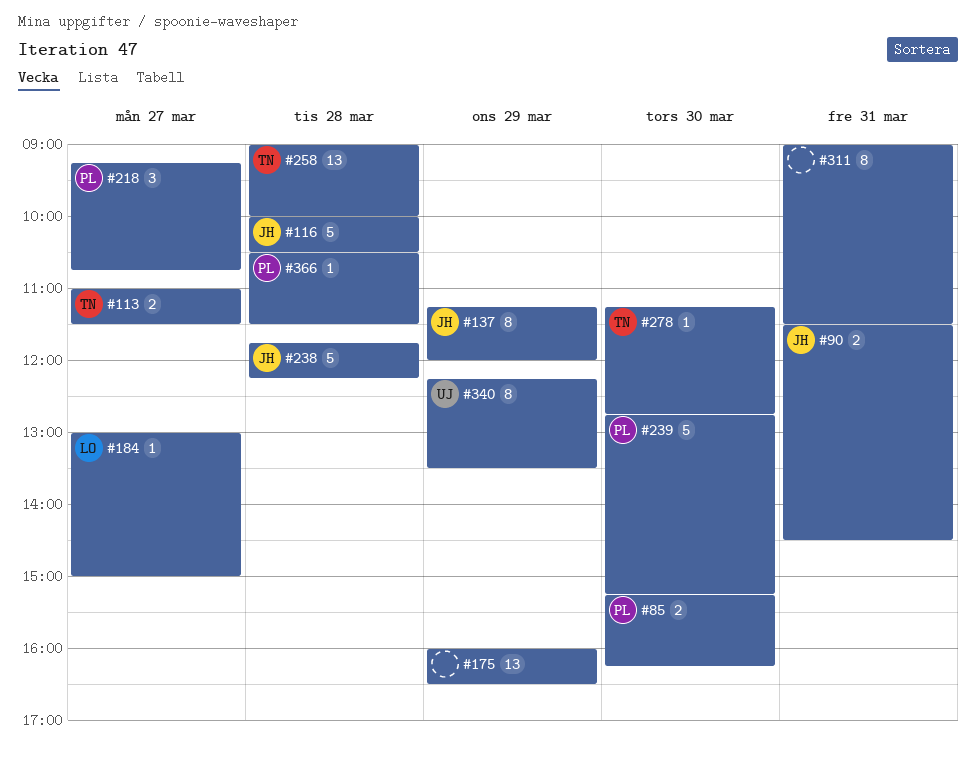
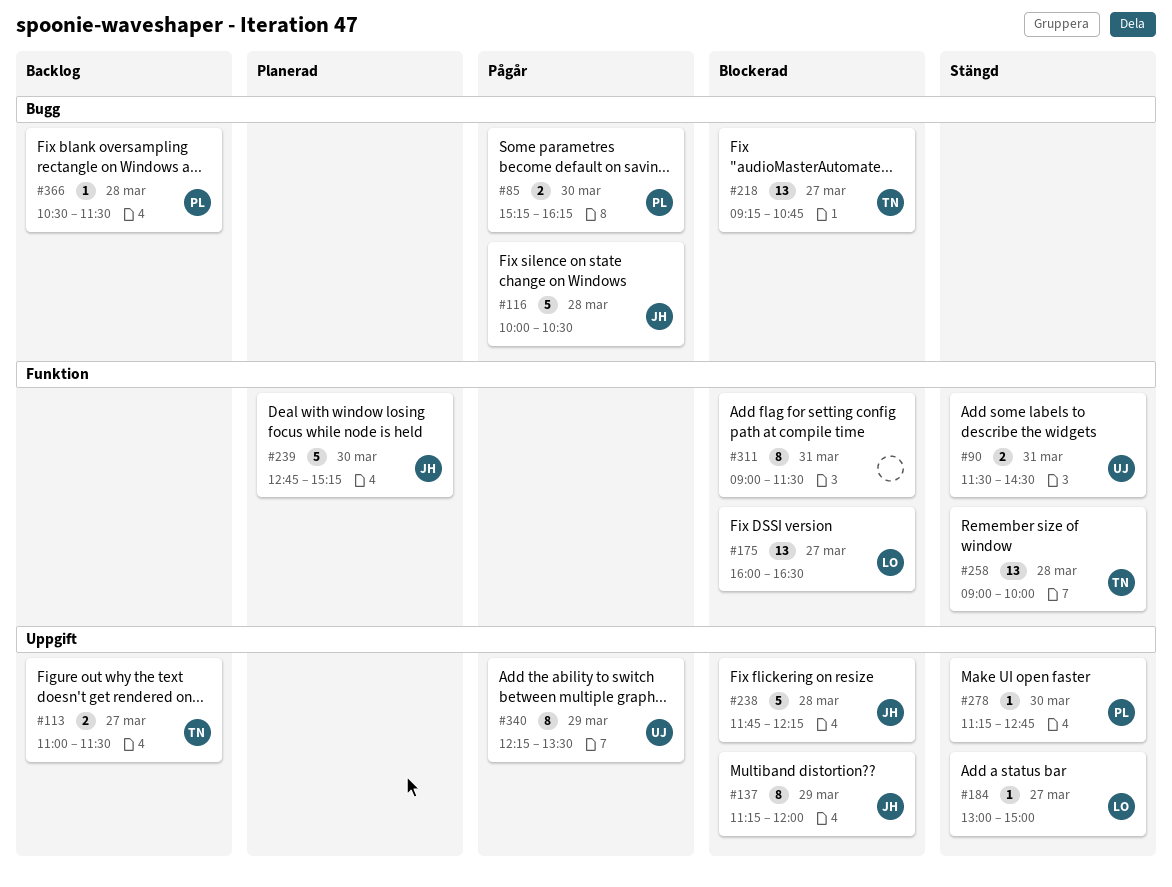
#90, owner: JH -> UJ
#175, owner: none -> LO
#175, day: Mar 29 -> Mar 27
#218, owner: PL -> TN
#218, estimate: 3 -> 13
#239, owner: PL -> JH
#278, owner: TN -> PL

